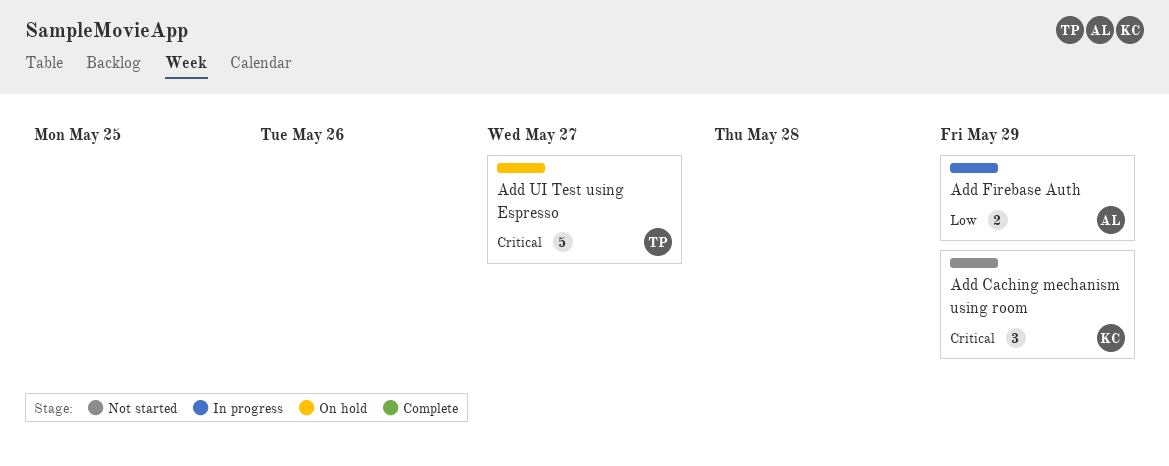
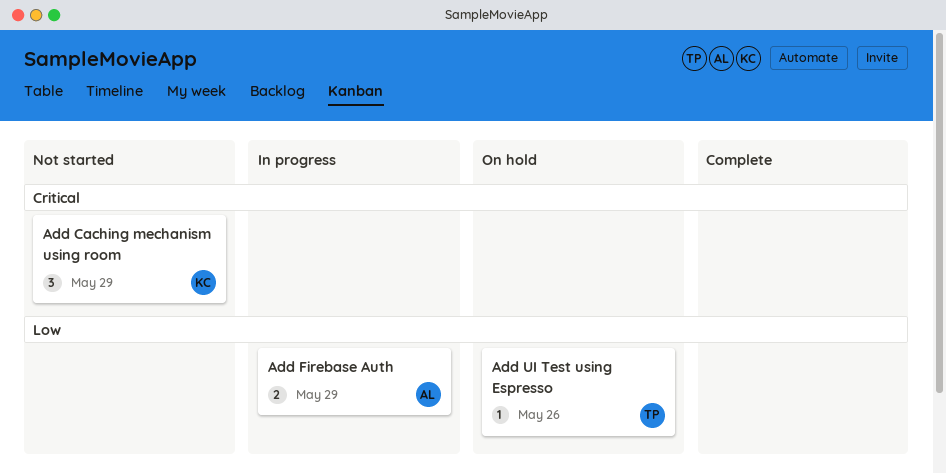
Add UI Test using Espresso, priority: Critical -> Low
Add UI Test using Espresso, estimate: 5 -> 1
Add UI Test using Espresso, due: May 27 -> May 26

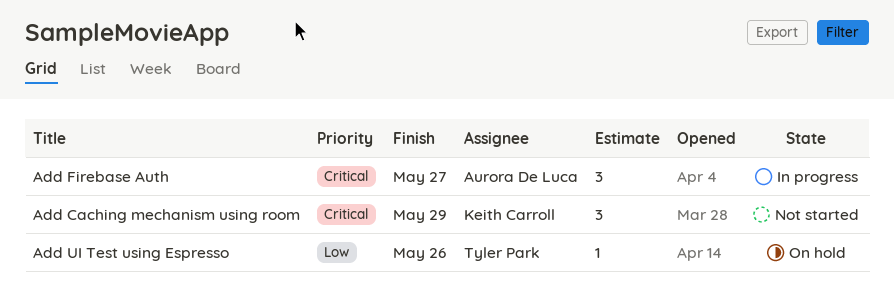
Add Firebase Auth, priority: Low -> Critical
Add Firebase Auth, estimate: 2 -> 3
Add Firebase Auth, due: May 29 -> May 27

